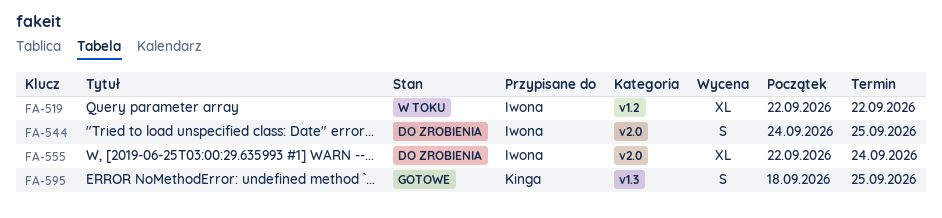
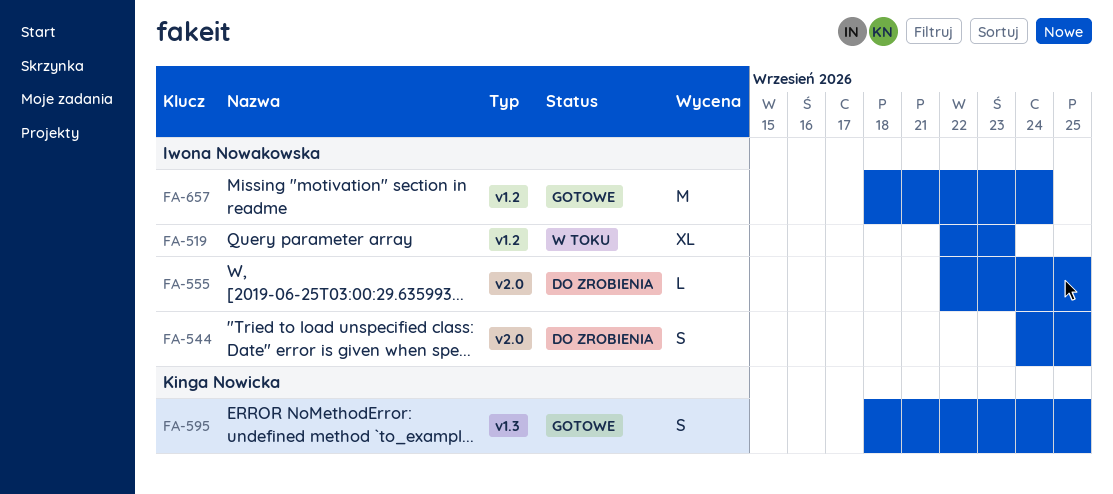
FA-519, due: Sep 22 -> Sep 23
FA-555, estimate: XL -> L
FA-555, due: Sep 24 -> Sep 25
FA-657: none -> present

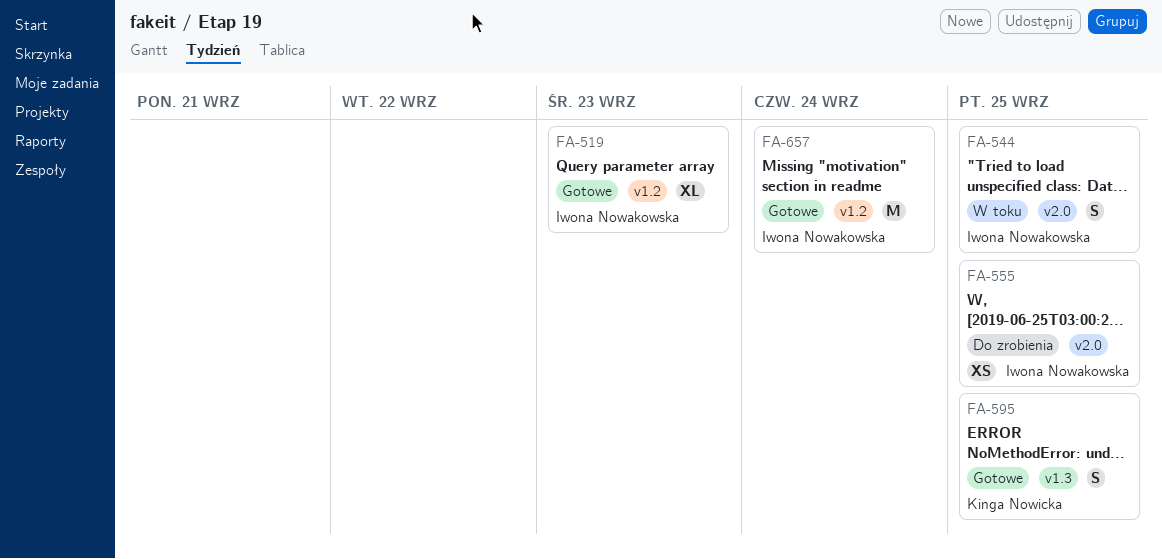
FA-519, status: W toku -> Gotowe
FA-544, status: Do zrobienia -> W toku
FA-555, estimate: L -> XS

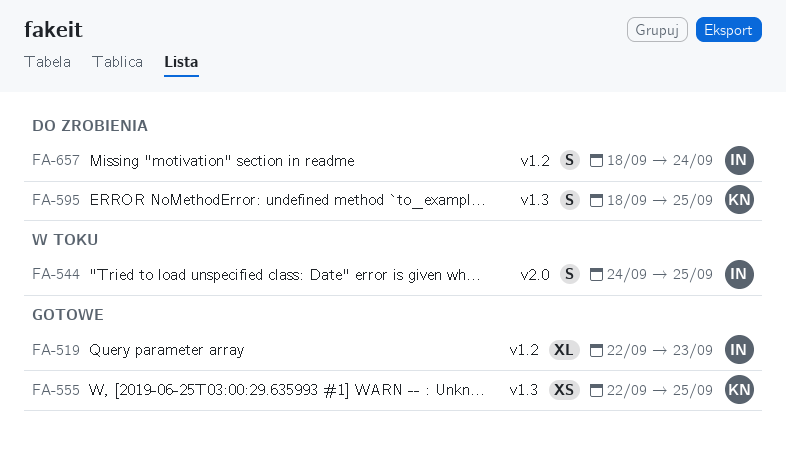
FA-555, status: Do zrobienia -> Gotowe
FA-555, owner: Iwona Nowakowska -> Kinga Nowicka
FA-555, label: v2.0 -> v1.3
FA-595, status: Gotowe -> Do zrobienia
FA-657, status: Gotowe -> Do zrobienia
FA-657, estimate: M -> S

